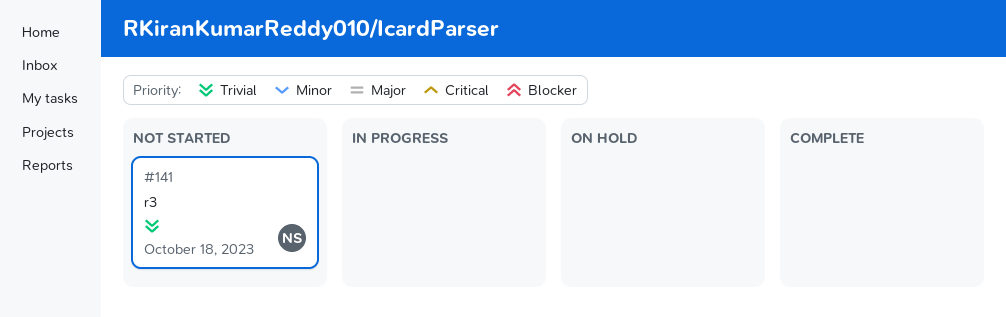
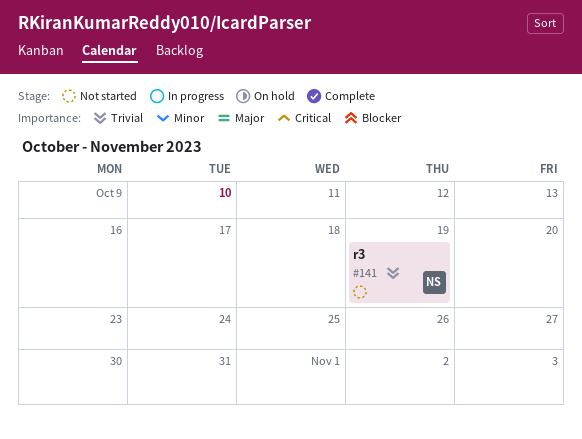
#141, due: Oct 18 -> Oct 19

